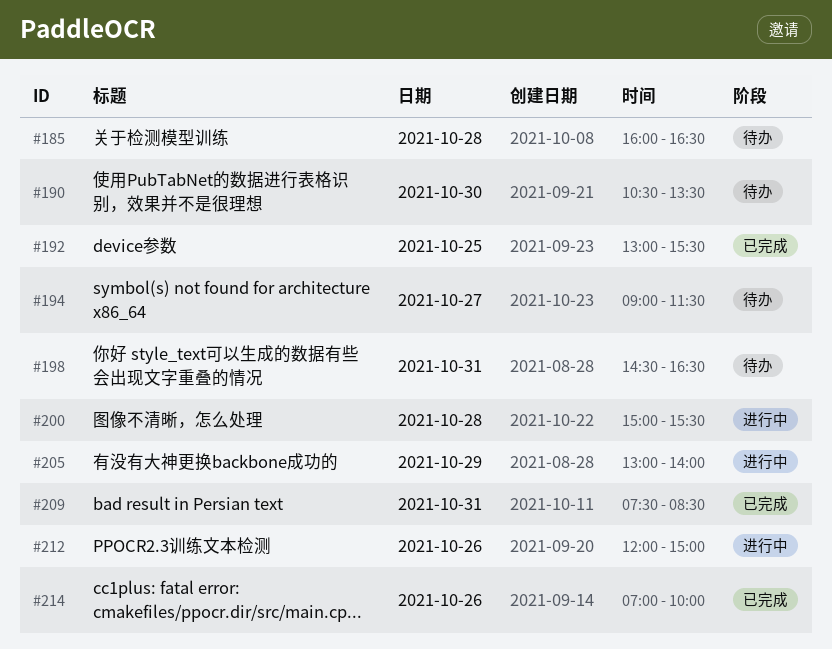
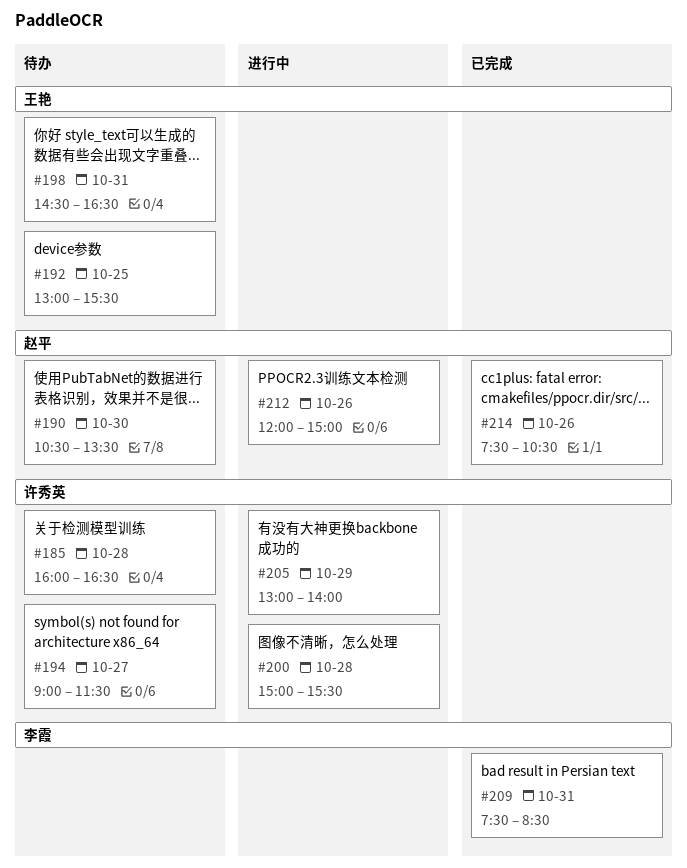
#192, status: 已完成 -> 待办
#214, begins: 07:00 -> 07:30
#214, ends: 10:00 -> 10:30

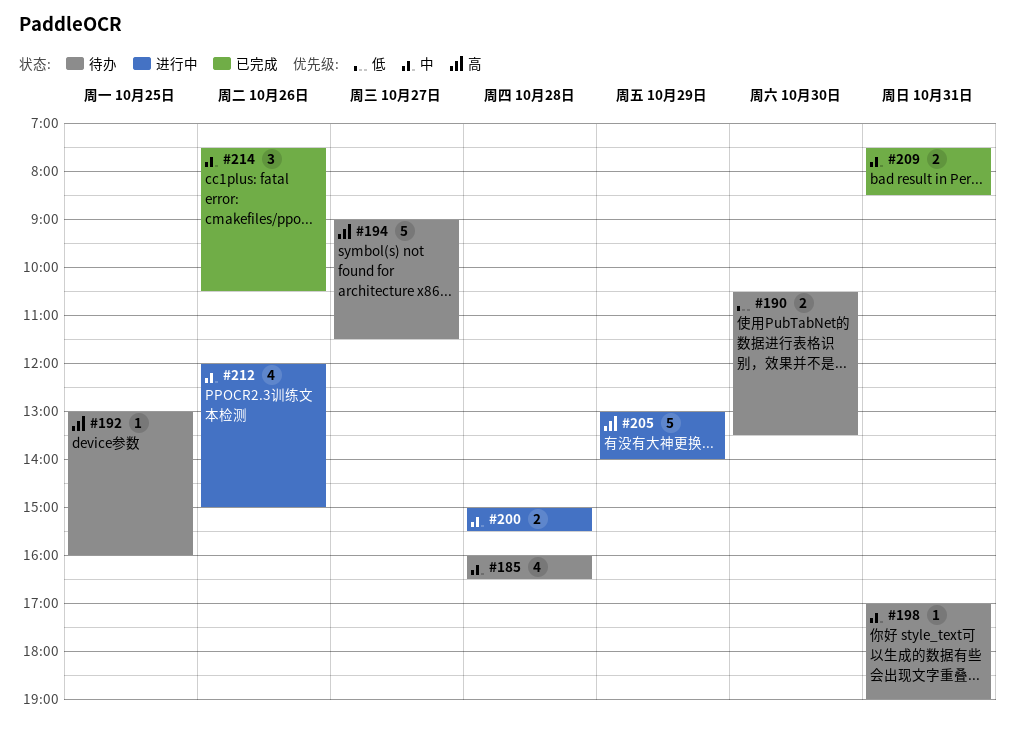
#192, ends: 15:30 -> 16:00
#198, begins: 14:30 -> 17:00
#198, ends: 16:30 -> 19:00

